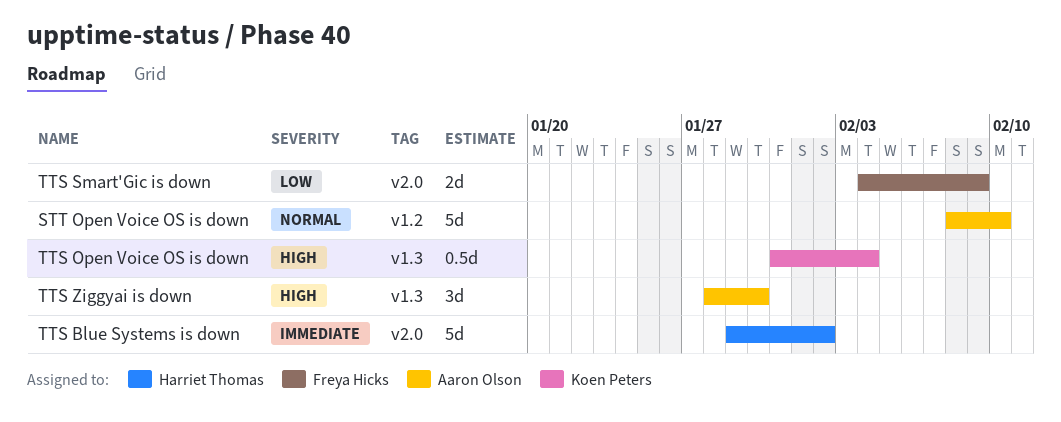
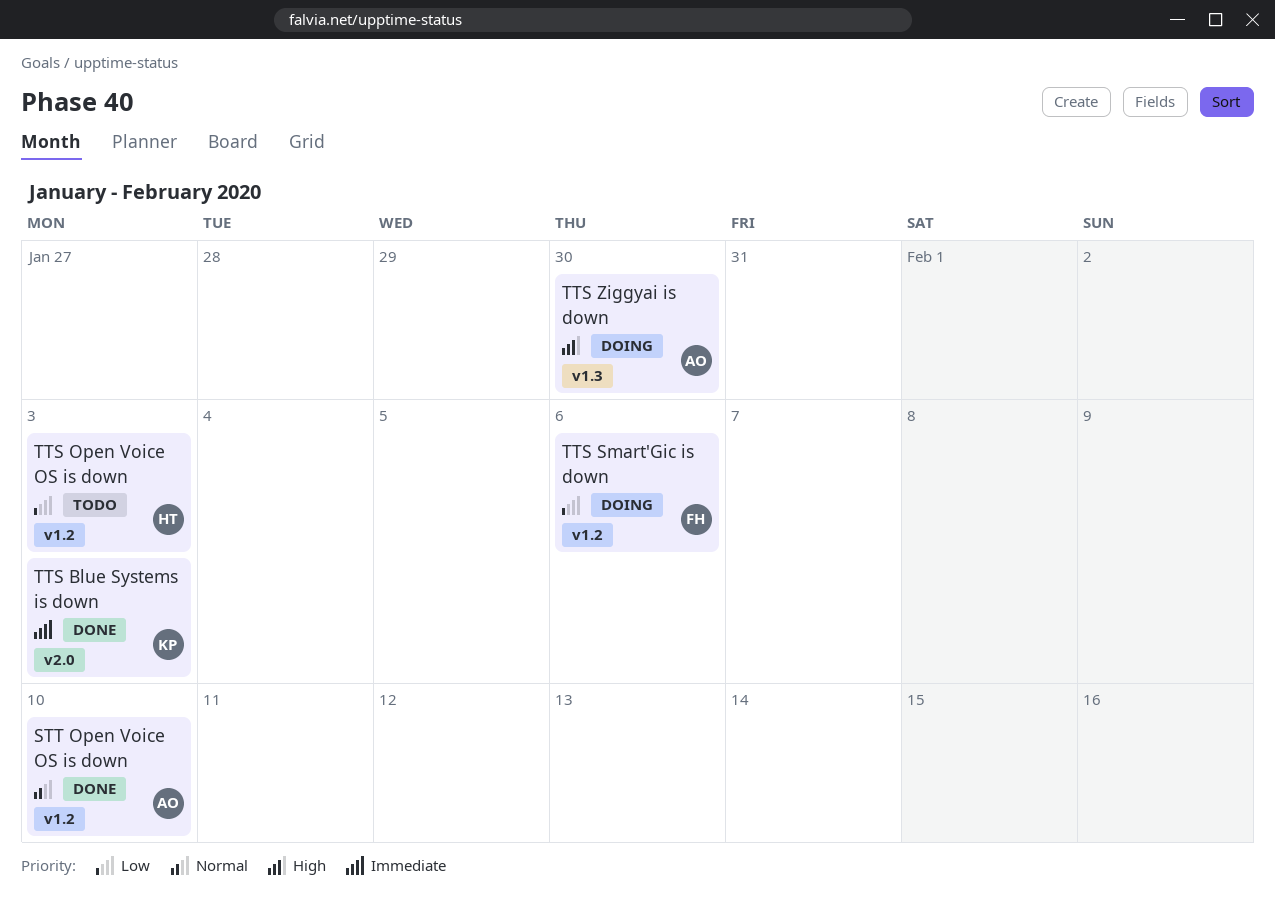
TTS Blue Systems is down, owner: Harriet Thomas -> Koen Peters
TTS Blue Systems is down, due: Feb 2 -> Feb 3
TTS Open Voice OS is down, owner: Koen Peters -> Harriet Thomas
TTS Open Voice OS is down, priority: High -> Low
TTS Open Voice OS is down, label: v1.3 -> v1.2
TTS Open Voice OS is down, due: Feb 4 -> Feb 3
TTS Smart'Gic is down, label: v2.0 -> v1.2
TTS Smart'Gic is down, due: Feb 9 -> Feb 6

